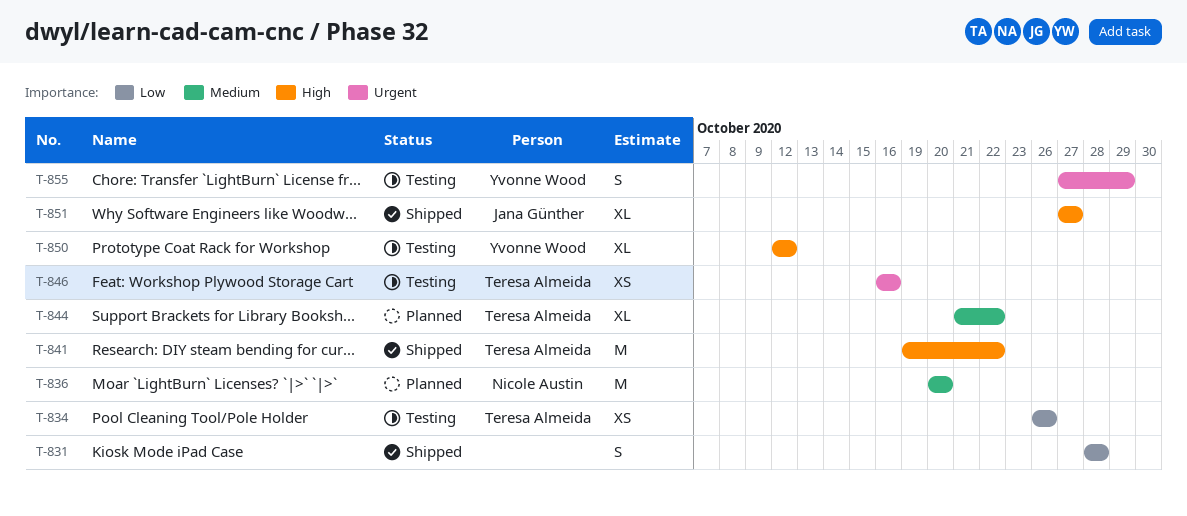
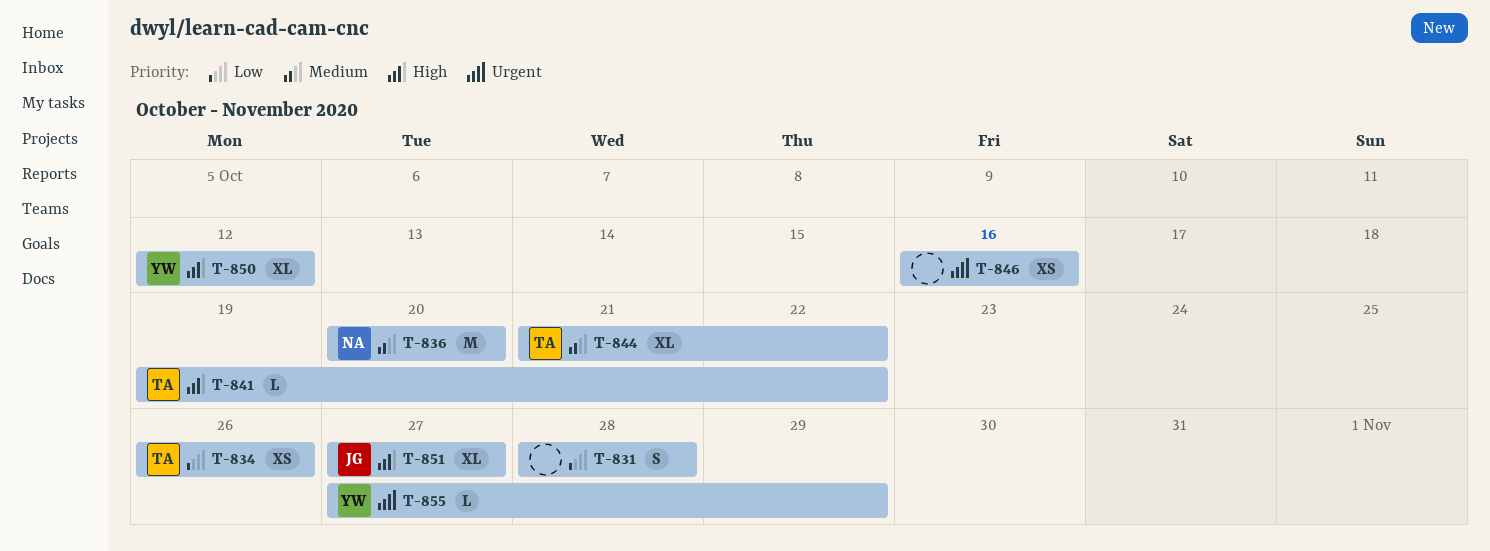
T-841, estimate: M -> L
T-846, owner: Teresa Almeida -> none
T-855, estimate: S -> L

